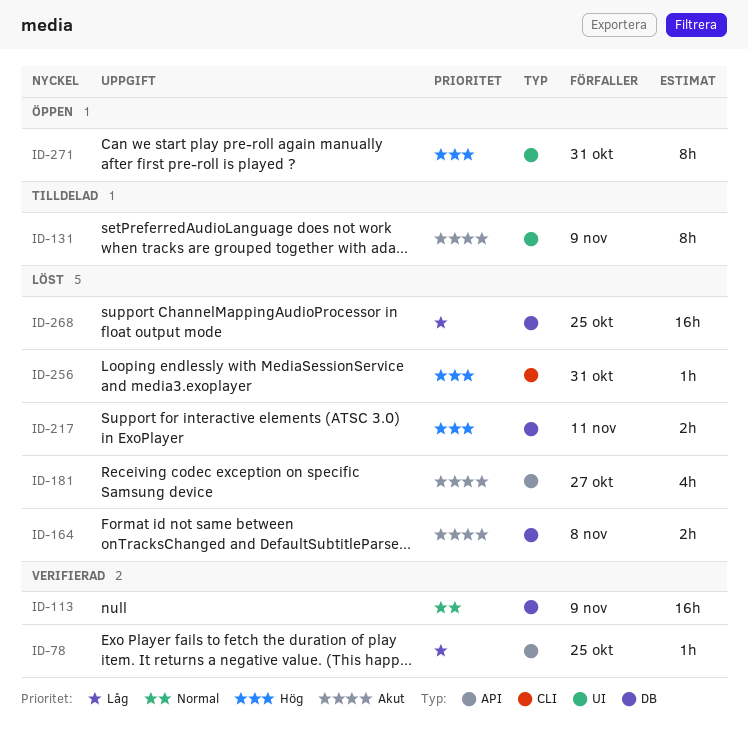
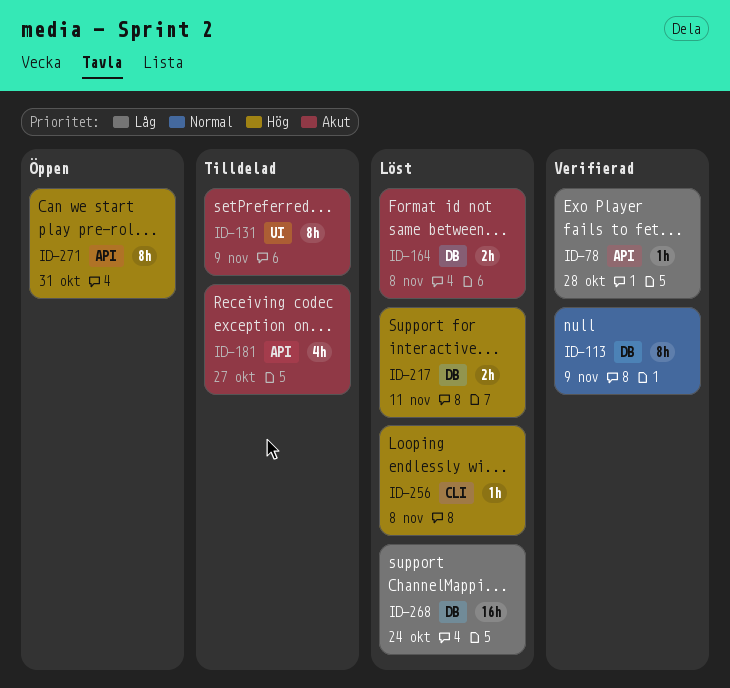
ID-78, due: Oct 25 -> Oct 28
ID-113, estimate: 16h -> 8h
ID-181, status: Löst -> Tilldelad
ID-256, due: Oct 31 -> Nov 8
ID-268, due: Oct 25 -> Oct 24
ID-271, label: UI -> API

